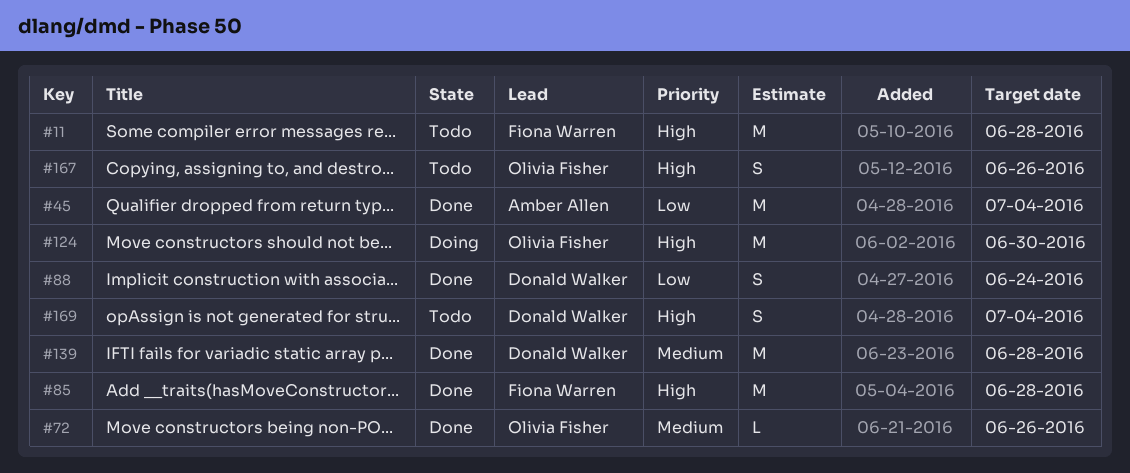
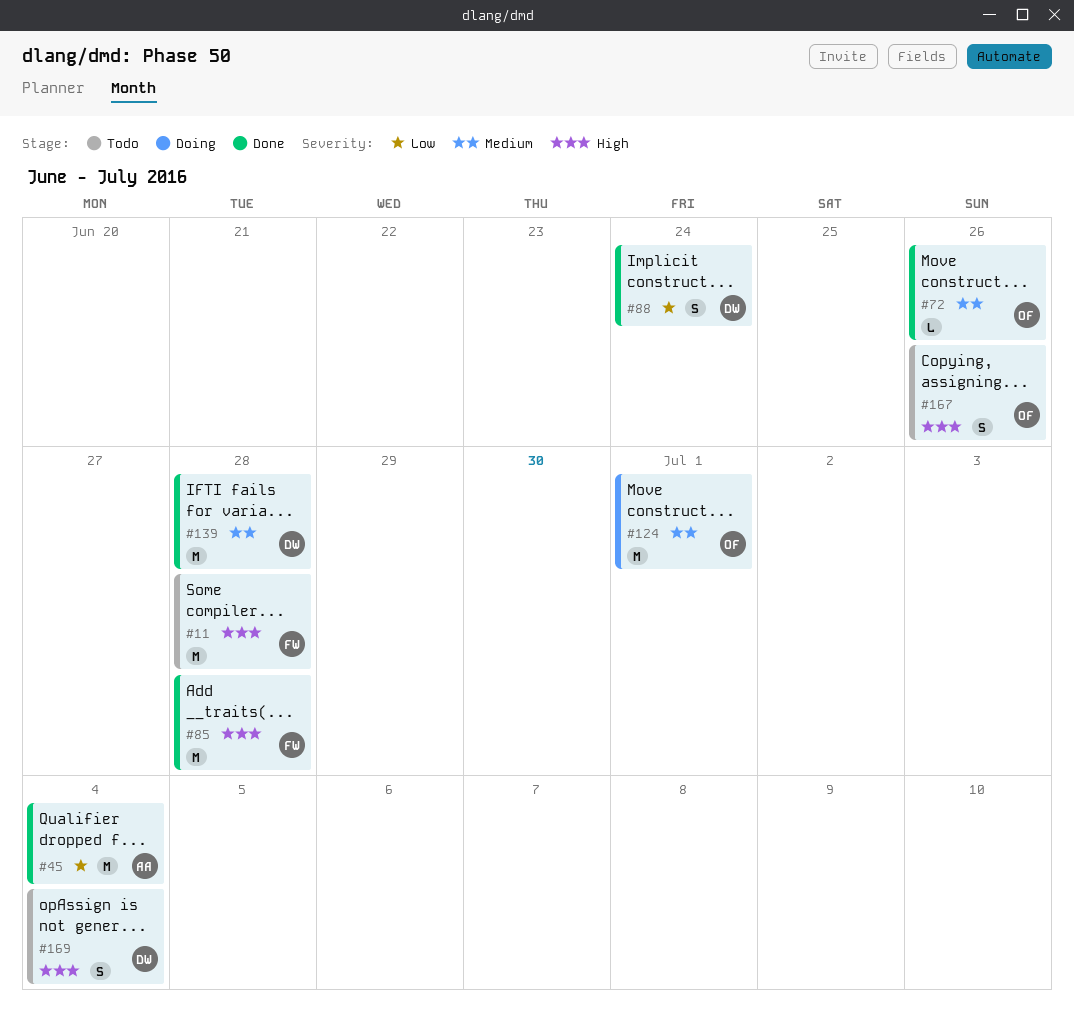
#124, priority: High -> Medium
#124, due: Jun 30 -> Jul 1

